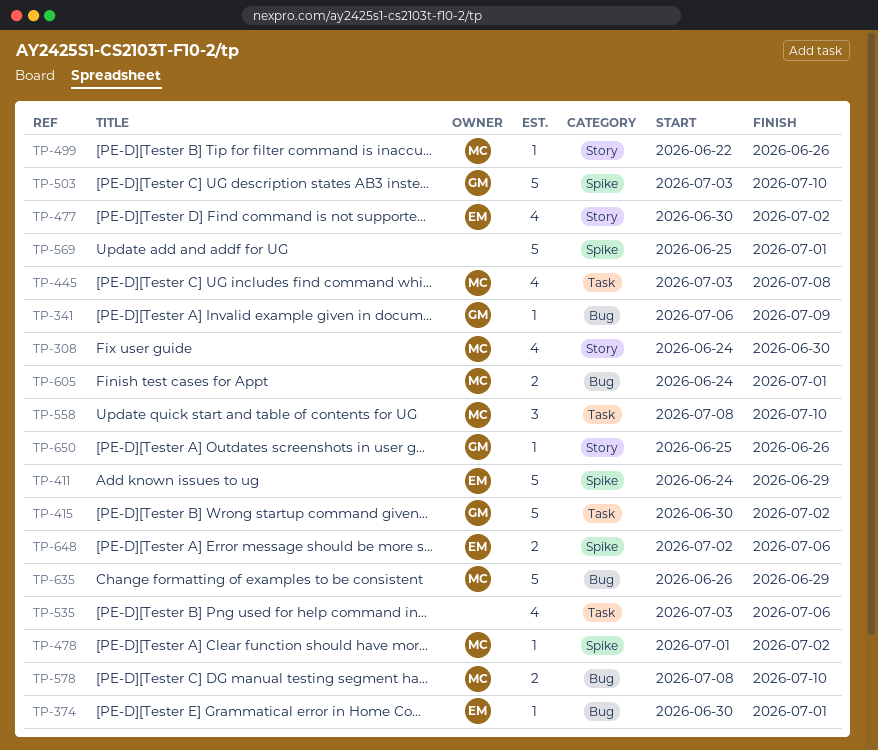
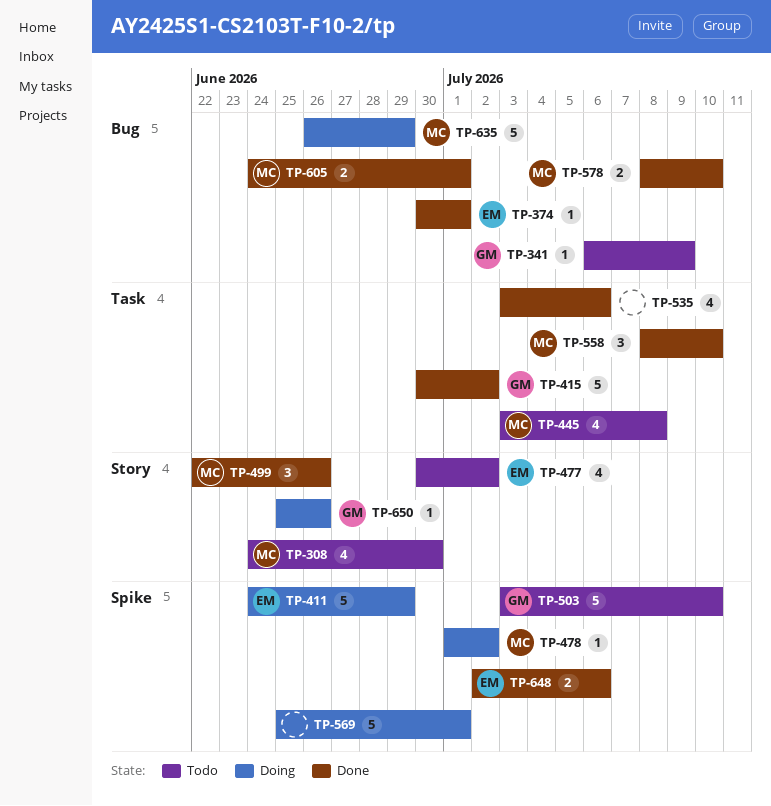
TP-499, estimate: 1 -> 3

